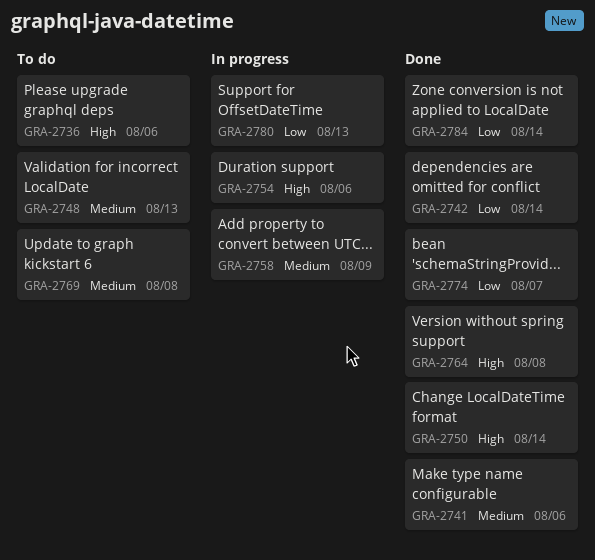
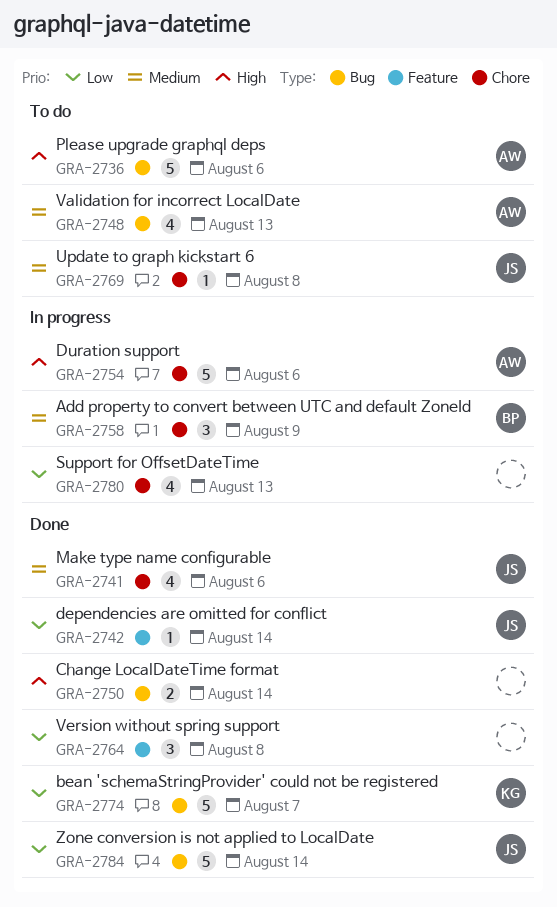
GRA-2764, priority: High -> Low

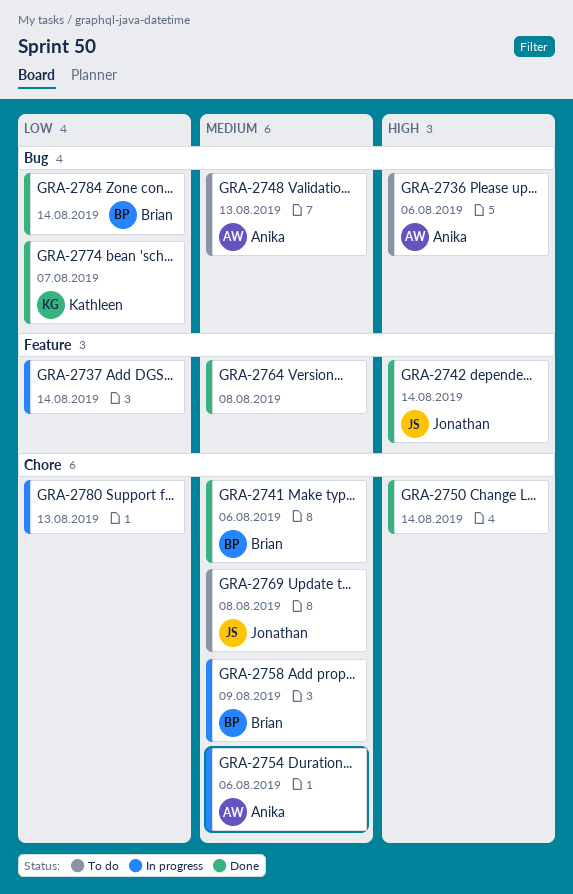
GRA-2737: none -> present
GRA-2741, owner: Jonathan -> Brian
GRA-2742, priority: Low -> High
GRA-2750, label: Bug -> Chore
GRA-2754, priority: High -> Medium
GRA-2764, priority: Low -> Medium
GRA-2784, owner: Jonathan -> Brian

